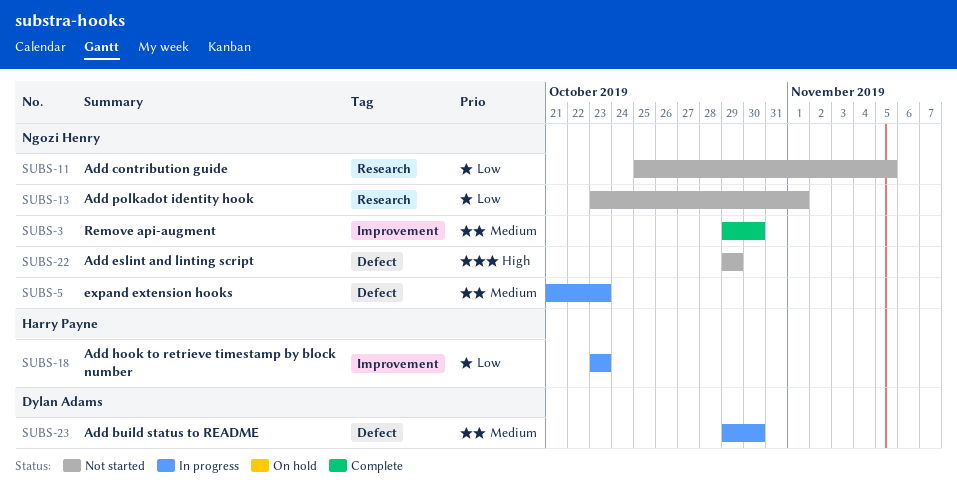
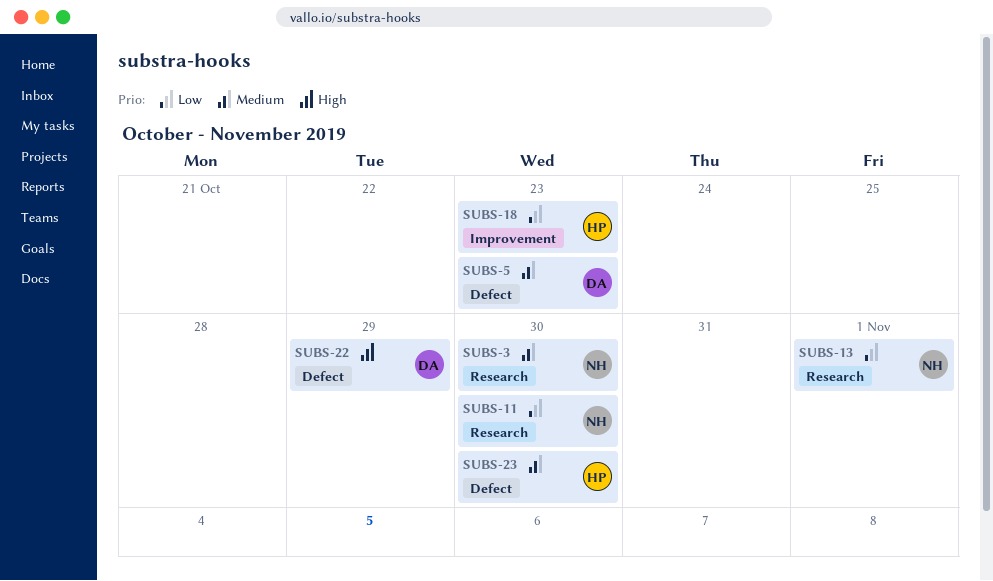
SUBS-3, label: Improvement -> Research
SUBS-5, owner: Ngozi Henry -> Dylan Adams
SUBS-11, due: Nov 5 -> Oct 30
SUBS-22, owner: Ngozi Henry -> Dylan Adams
SUBS-23, owner: Dylan Adams -> Harry Payne

